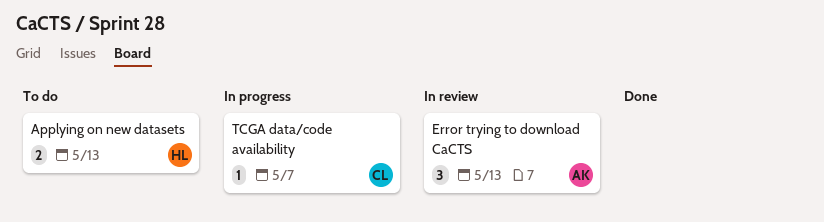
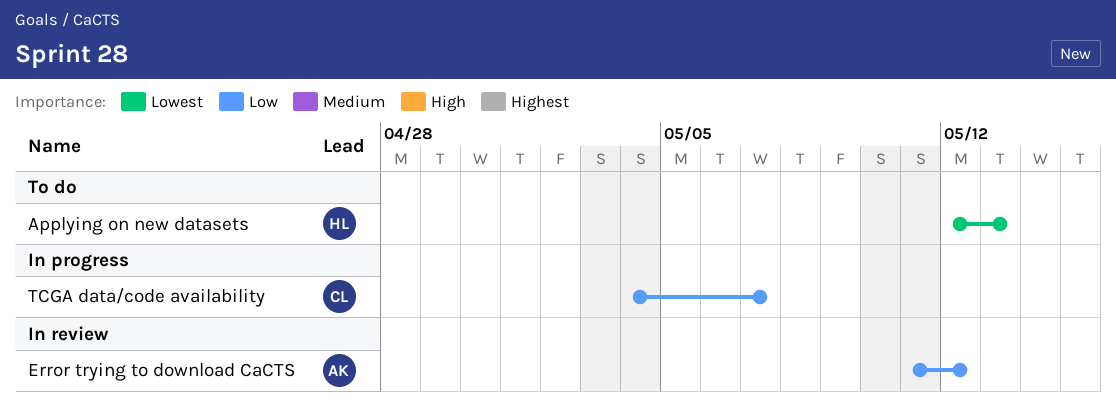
Error trying to download CaCTS, due: May 13 -> May 12

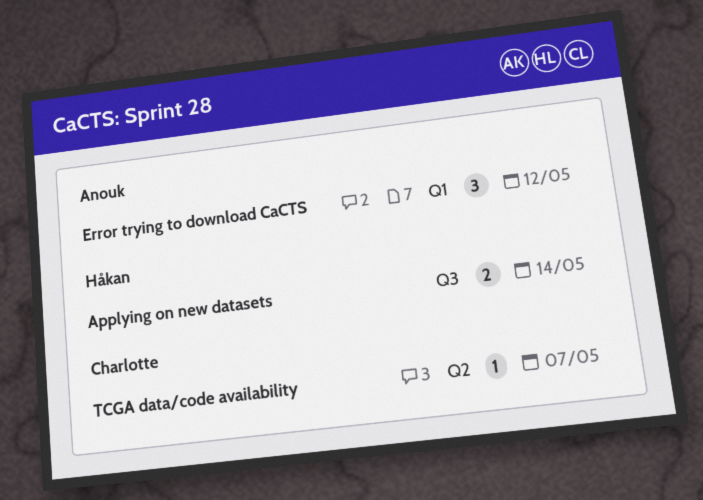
Applying on new datasets, due: May 13 -> May 14

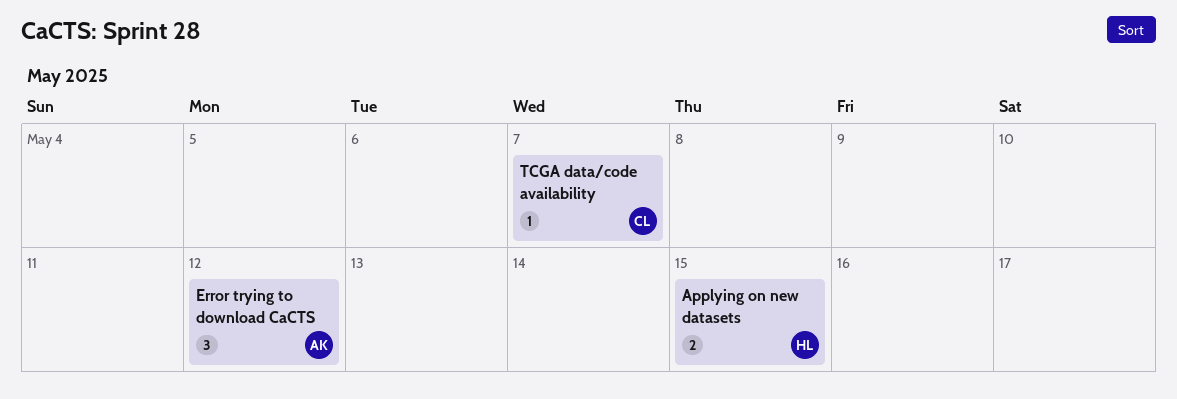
Applying on new datasets, due: May 14 -> May 15

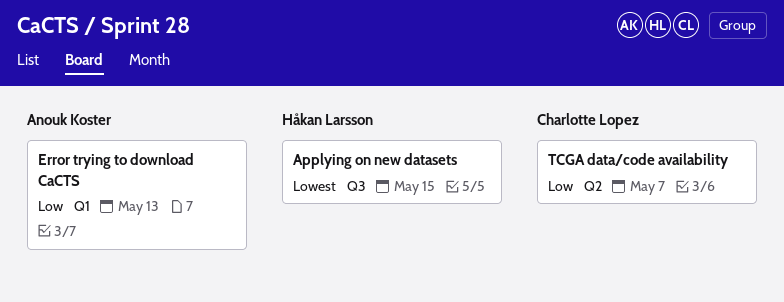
Error trying to download CaCTS, due: May 12 -> May 13

